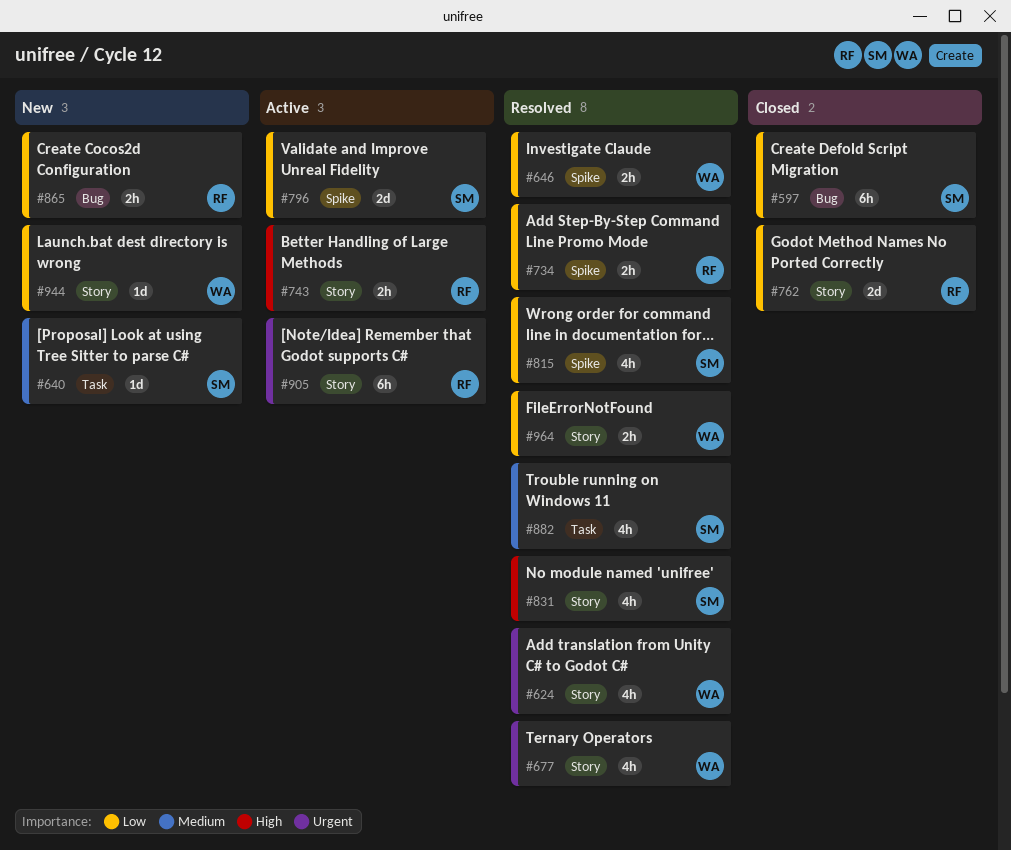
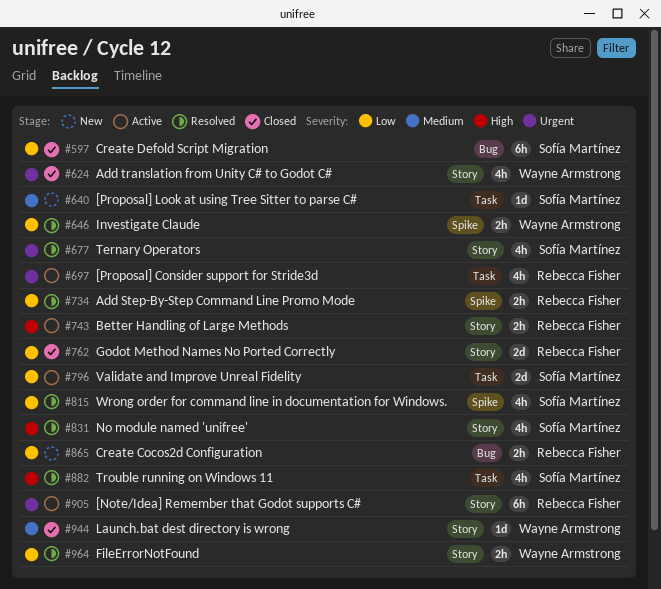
#624, status: Resolved -> Closed
#677, owner: Wayne Armstrong -> Sofía Martínez
#697: none -> present
#796, label: Spike -> Task
#882, priority: Medium -> High
#944, status: New -> Closed
#944, priority: Low -> Medium

